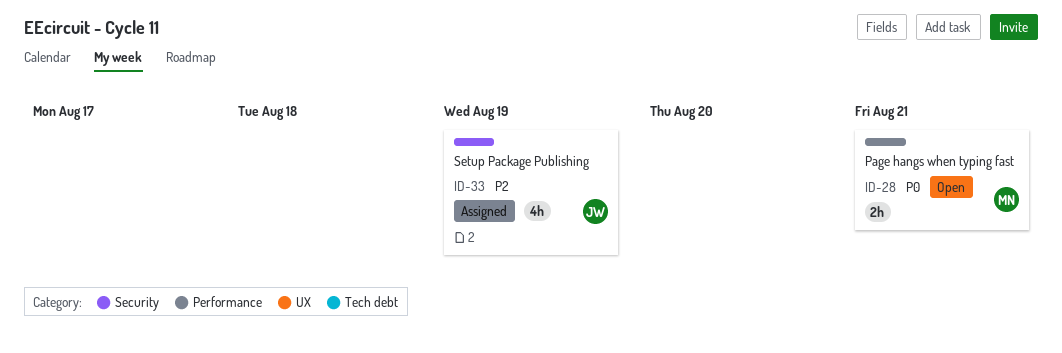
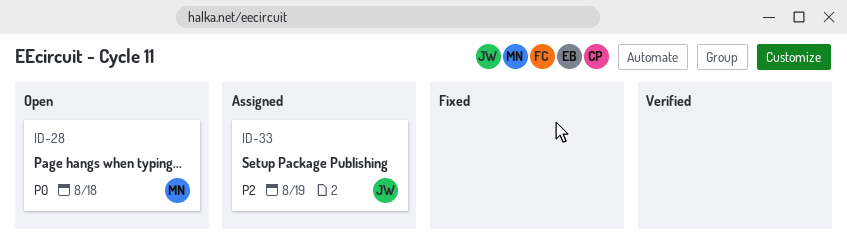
ID-28, due: Aug 21 -> Aug 18

